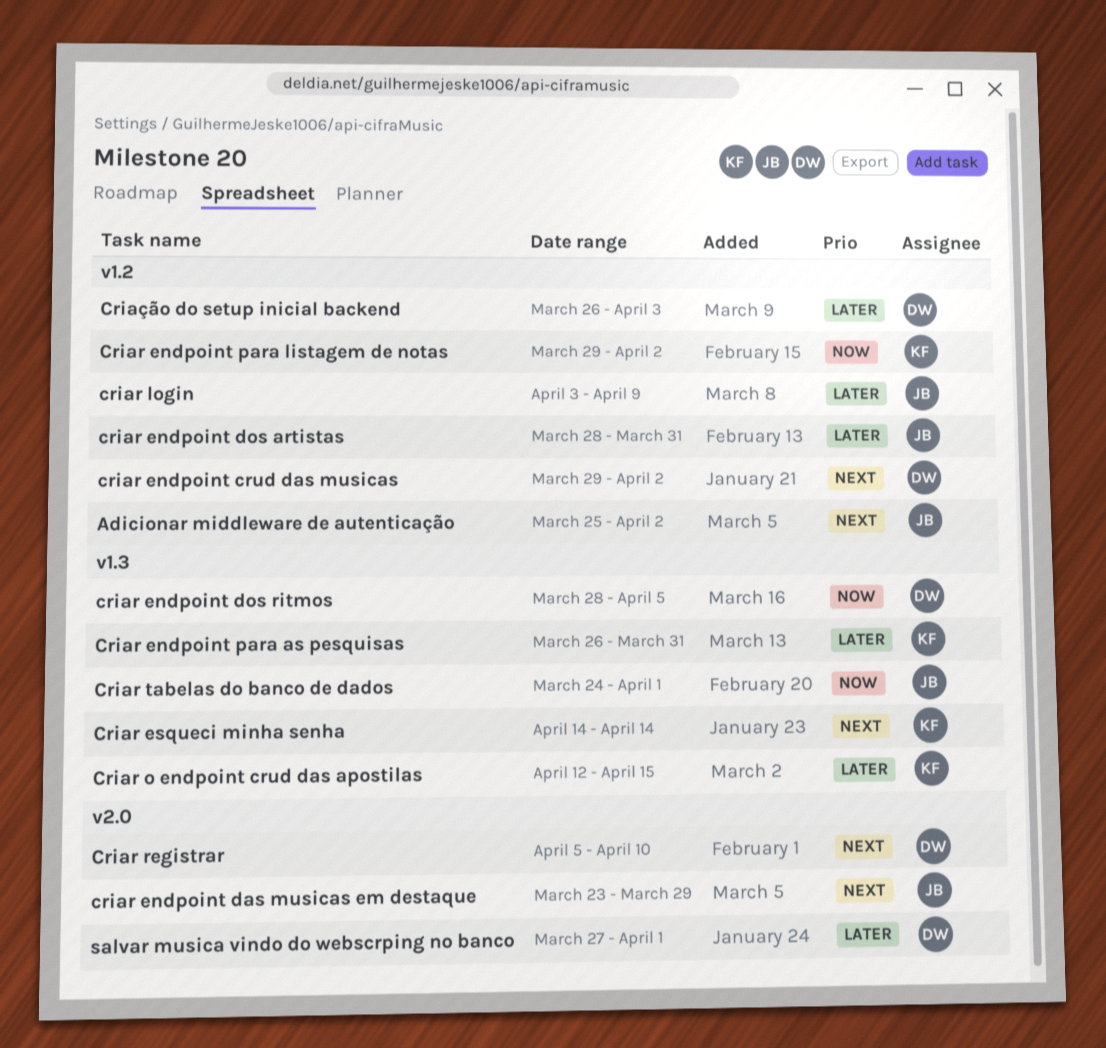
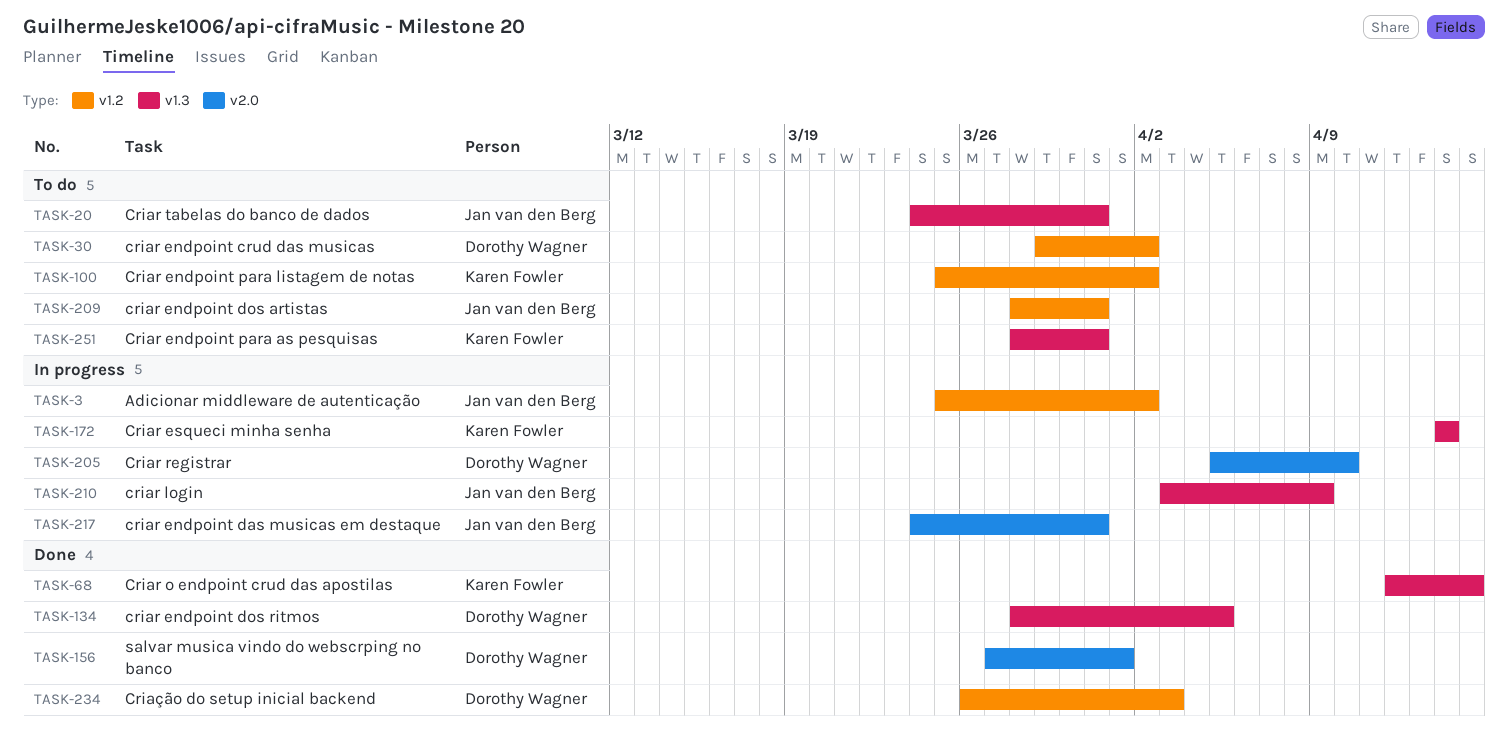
criar endpoint das musicas em destaque, start: Mar 23 -> Mar 24
criar endpoint das musicas em destaque, due: Mar 29 -> Mar 31
Criar endpoint para as pesquisas, start: Mar 26 -> Mar 28
Criar endpoint para listagem de notas, start: Mar 29 -> Mar 25
criar login, label: v1.2 -> v1.3
Criar tabelas do banco de dados, due: Apr 1 -> Mar 31

